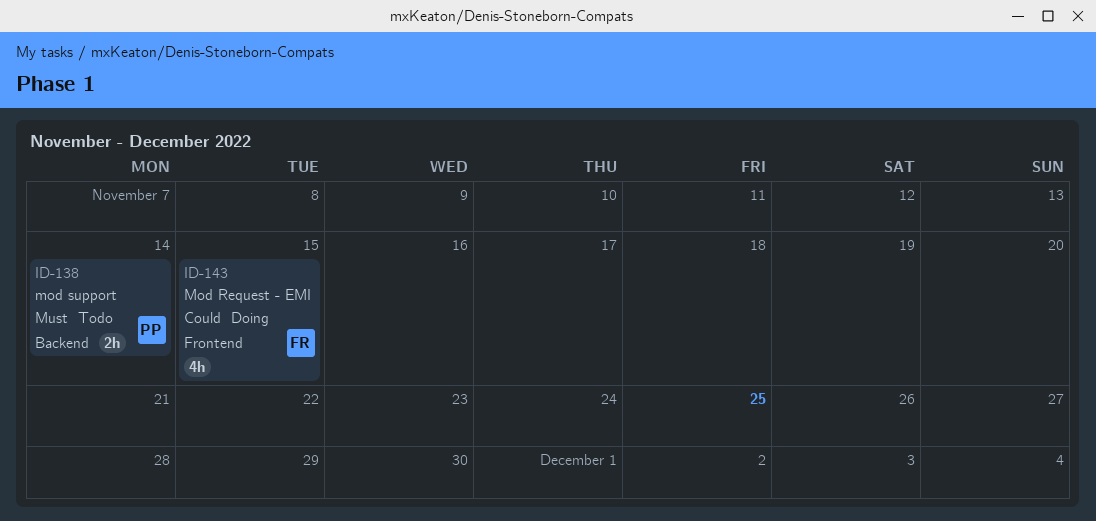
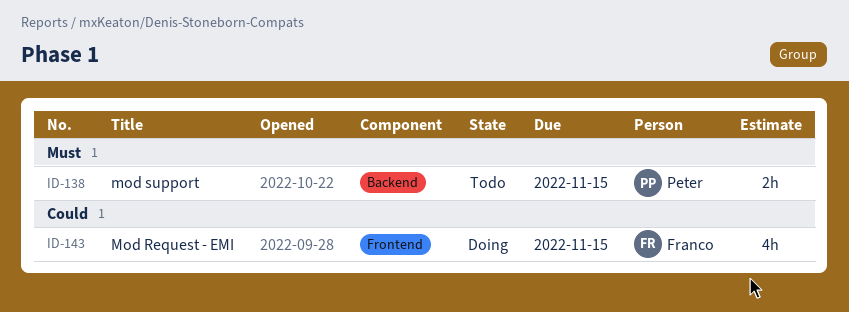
ID-138, due: Nov 14 -> Nov 15

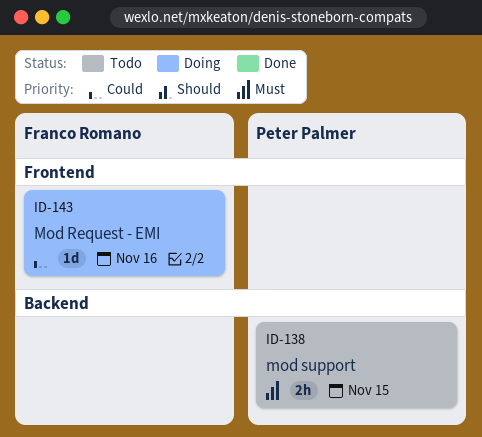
ID-143, estimate: 4h -> 1d
ID-143, due: Nov 15 -> Nov 16

